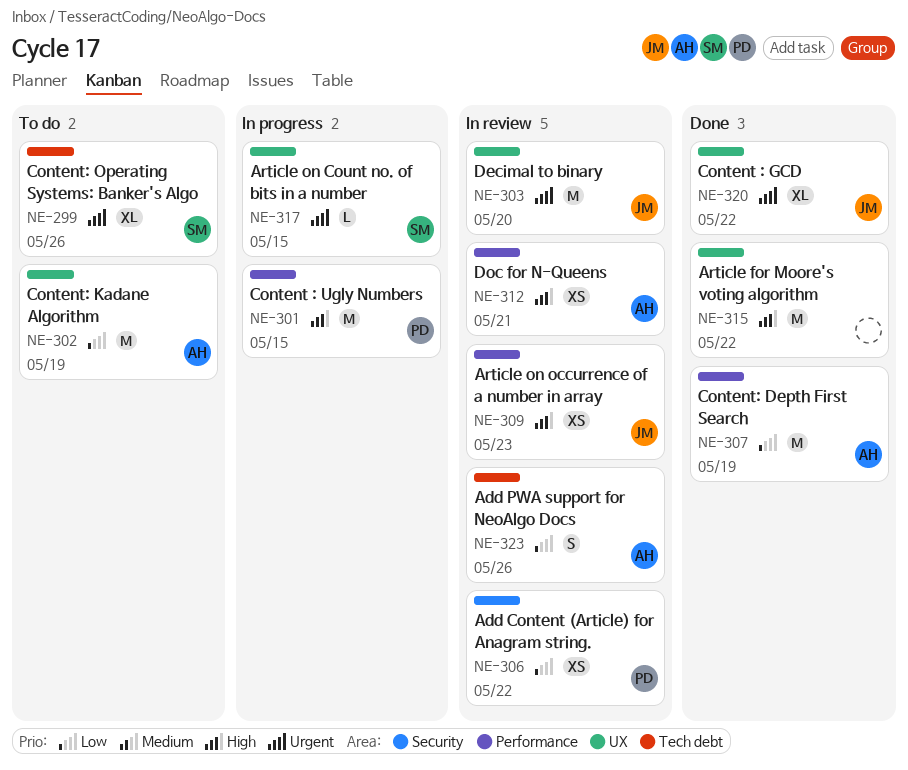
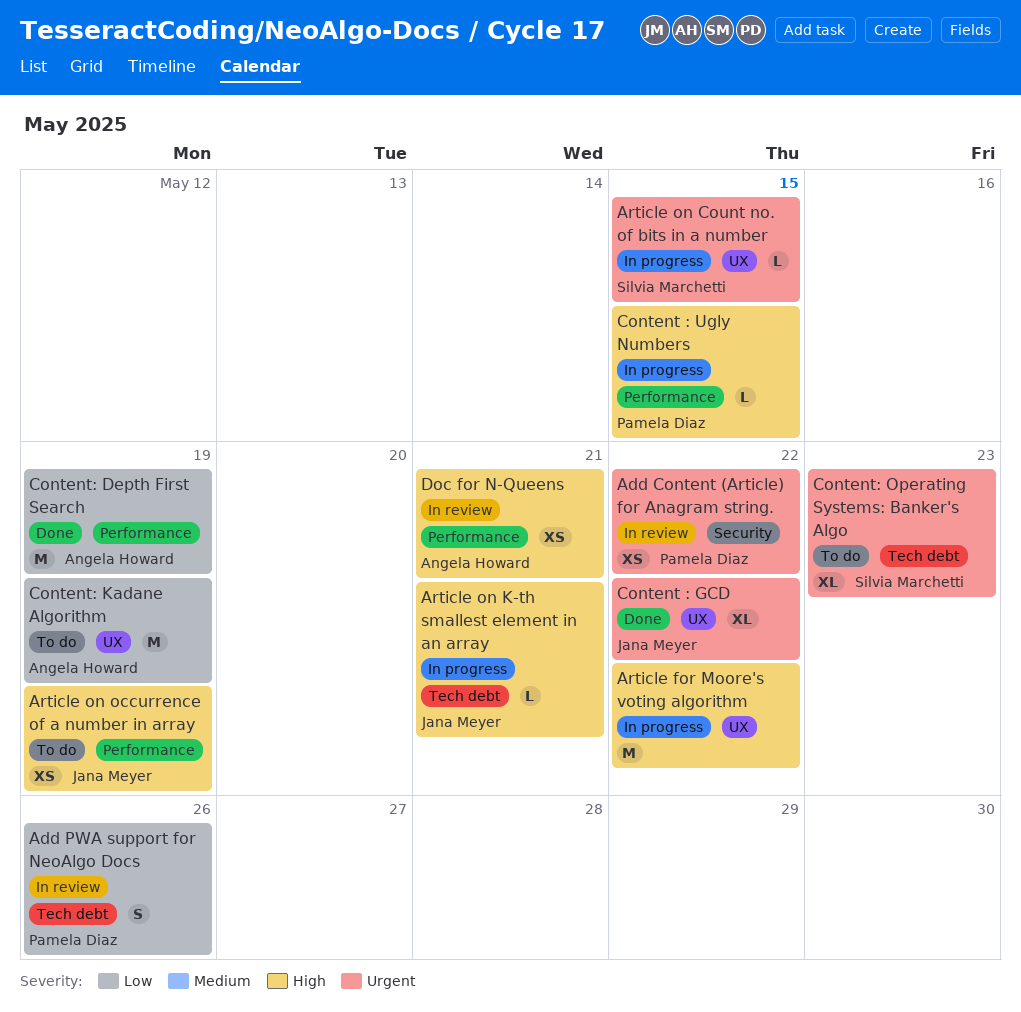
Add Content (Article) for Anagram string., priority: Low -> Urgent
Add PWA support for NeoAlgo Docs, owner: Angela Howard -> Pamela Diaz
Article for Moore's voting algorithm, status: Done -> In progress
Article on K-th smallest element in an array: none -> present
Article on occurrence of a number in array, status: In review -> To do
Article on occurrence of a number in array, due: May 23 -> May 19
Content : Ugly Numbers, estimate: M -> L
Content: Operating Systems: Banker's Algo, due: May 26 -> May 23
Decimal to binary: present -> none

